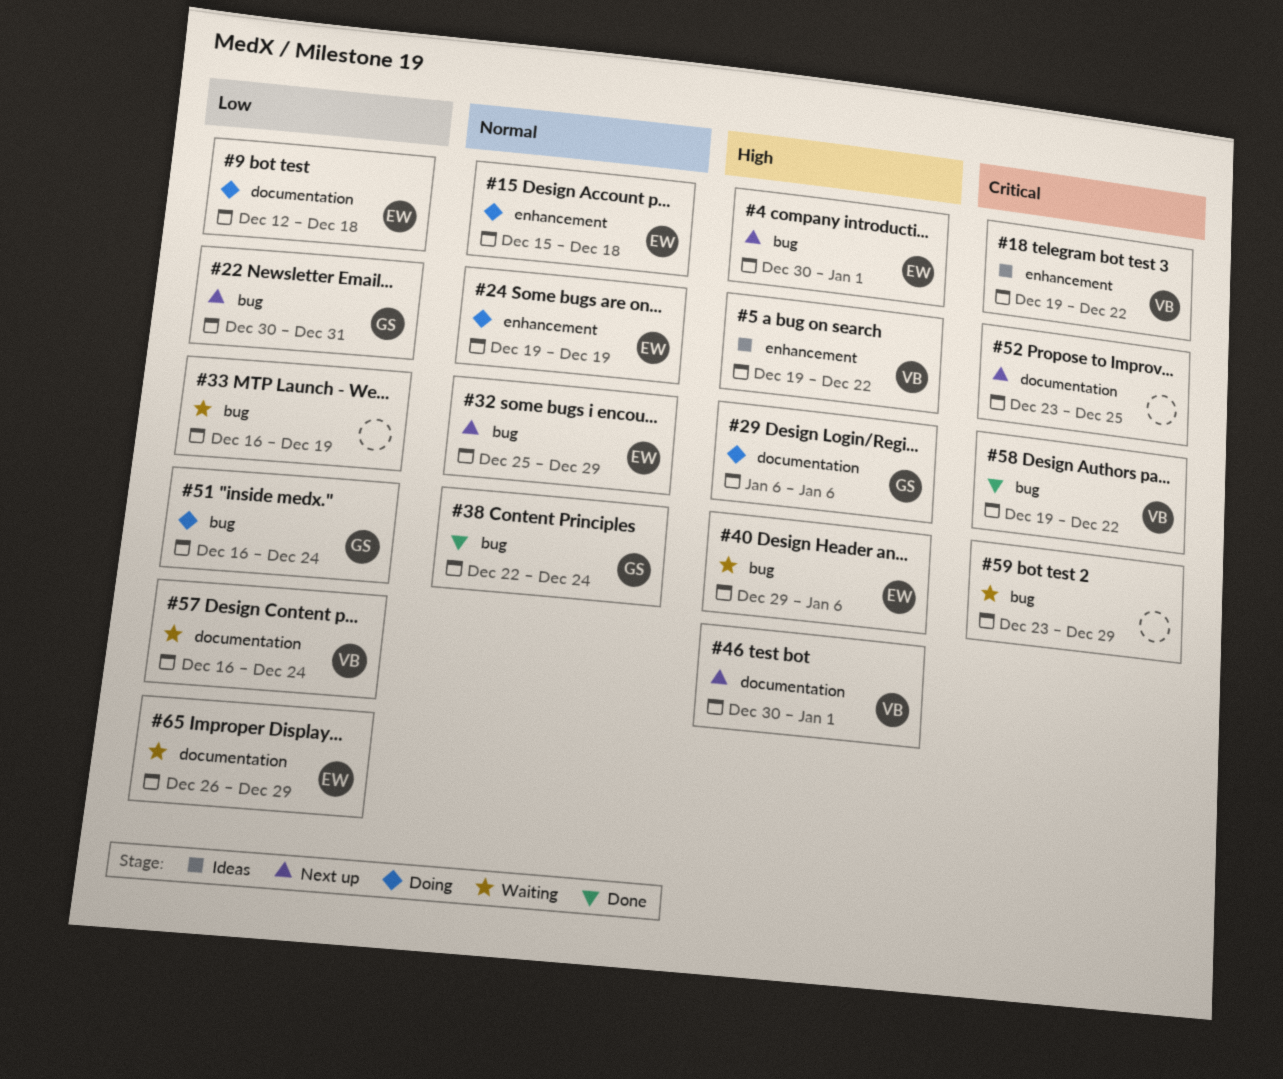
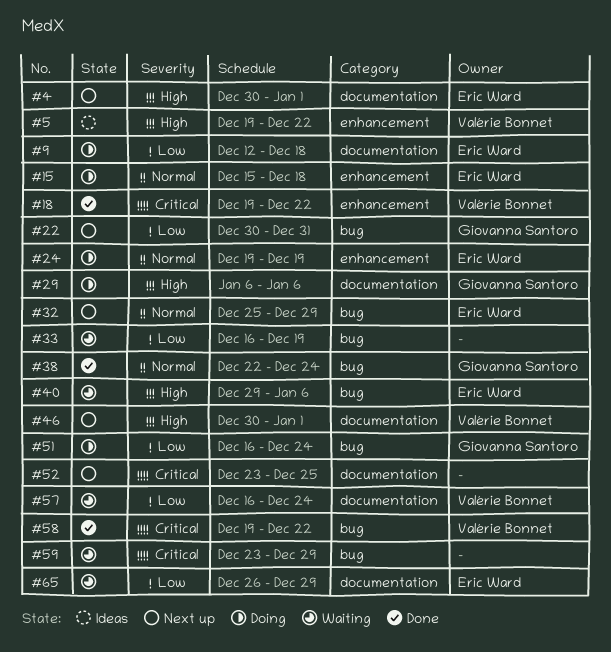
#4, label: bug -> documentation
#18, status: Ideas -> Done

